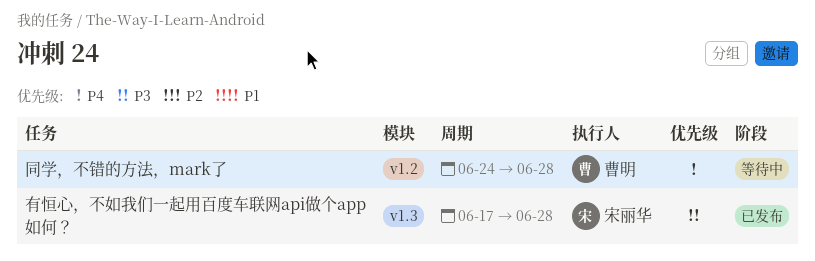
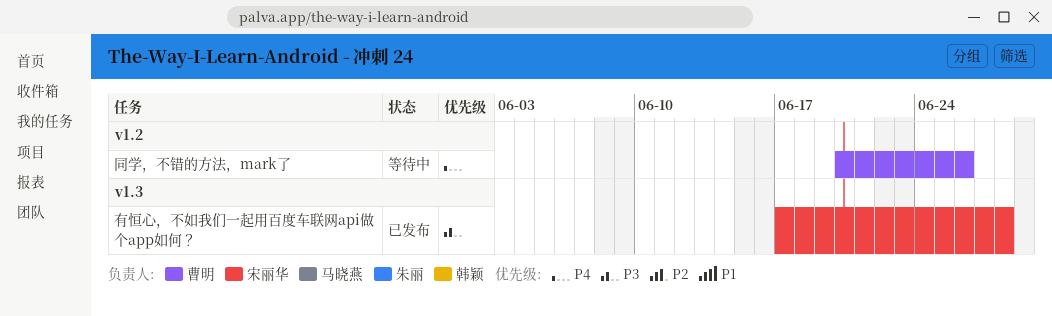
同学，不错的方法，mark了, start: Jun 24 -> Jun 20
同学，不错的方法，mark了, due: Jun 28 -> Jun 26

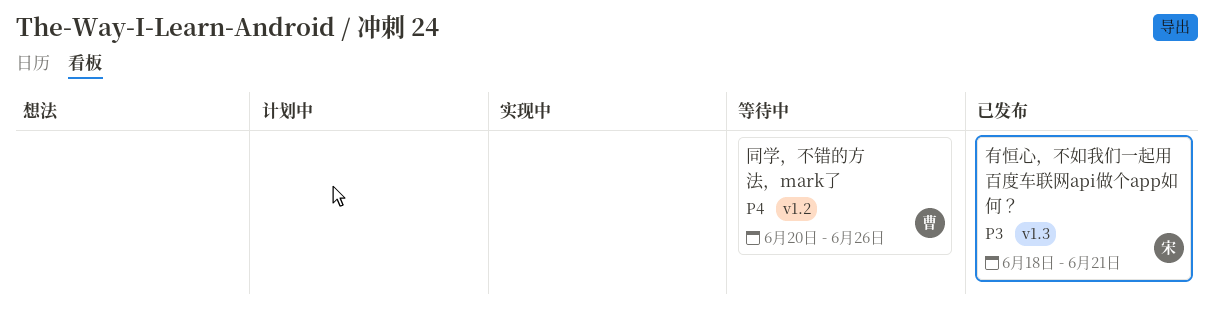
有恒心，不如我们一起用百度车联网api做个app如何？, start: Jun 17 -> Jun 18
有恒心，不如我们一起用百度车联网api做个app如何？, due: Jun 28 -> Jun 21

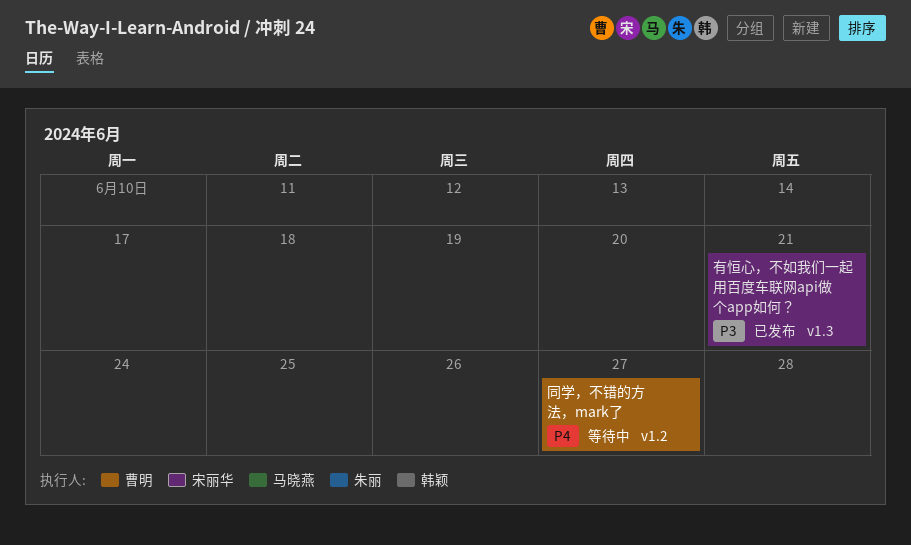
同学，不错的方法，mark了, due: Jun 26 -> Jun 27

